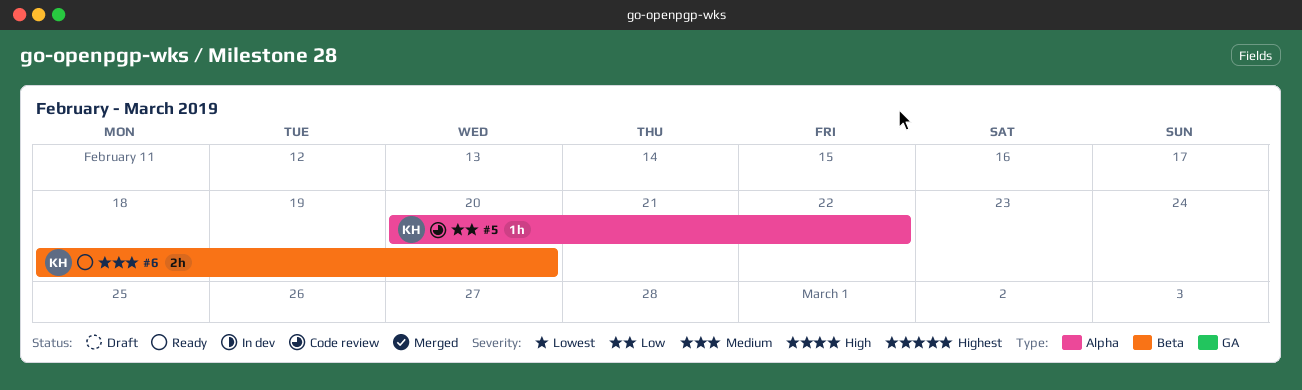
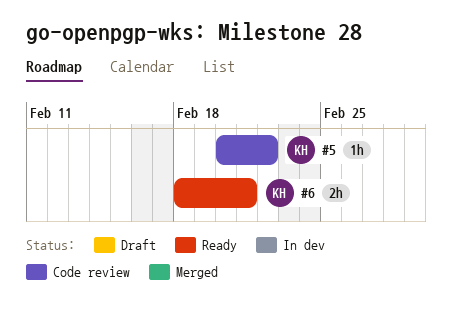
#6, due: Feb 20 -> Feb 21

